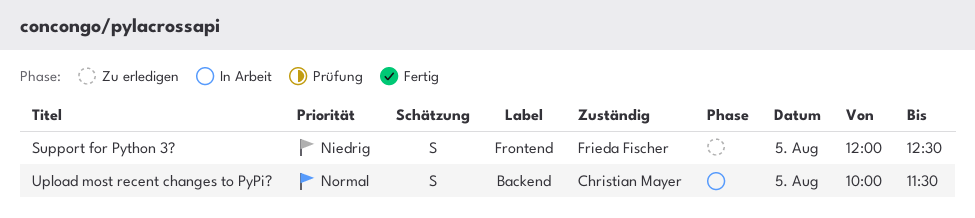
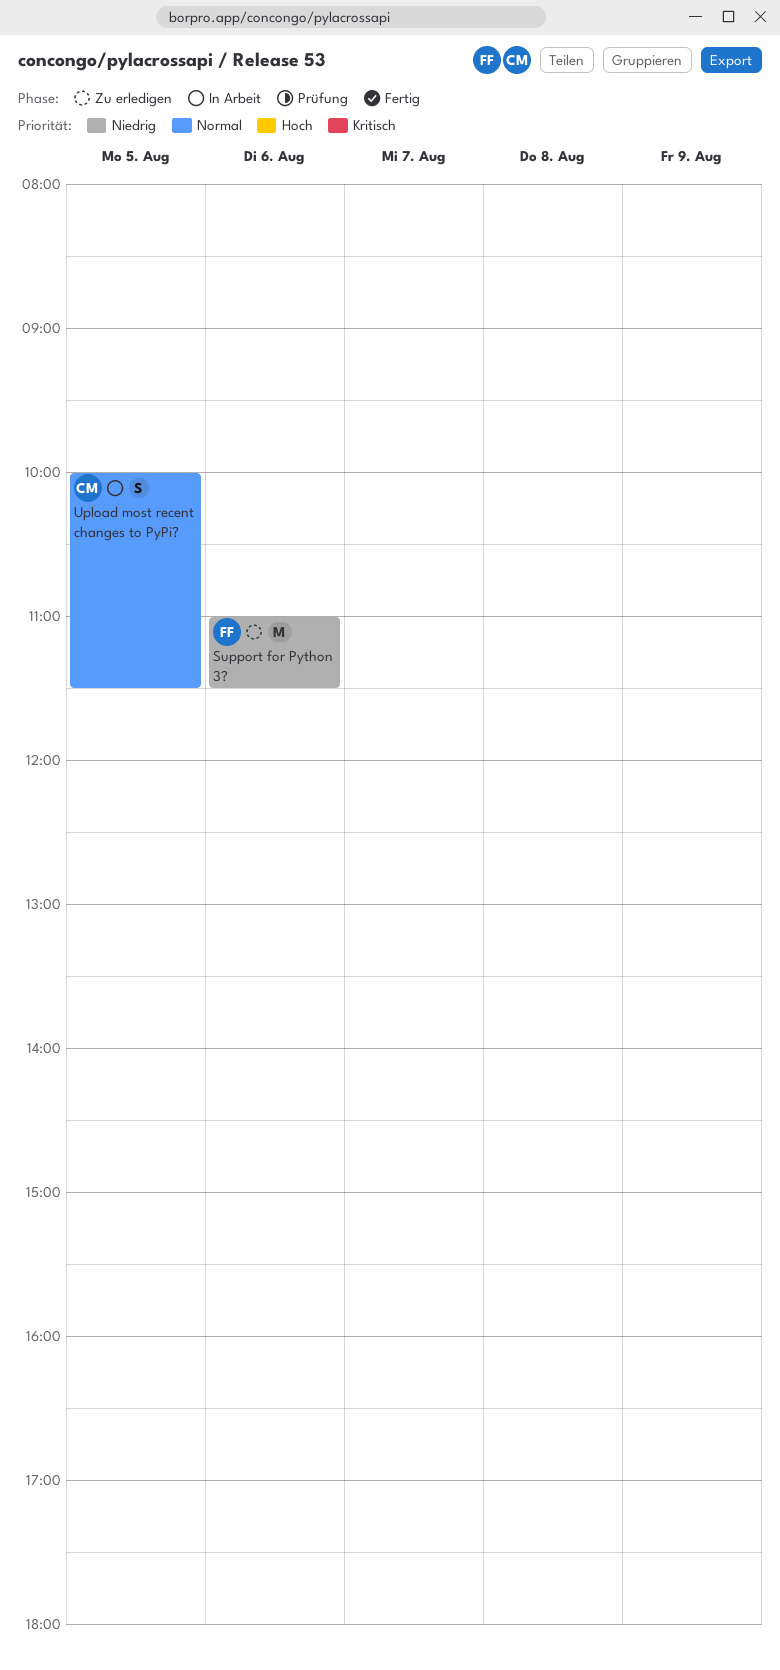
Support for Python 3?, estimate: S -> M
Support for Python 3?, day: Aug 5 -> Aug 6
Support for Python 3?, begins: 12:00 -> 11:00
Support for Python 3?, ends: 12:30 -> 11:30

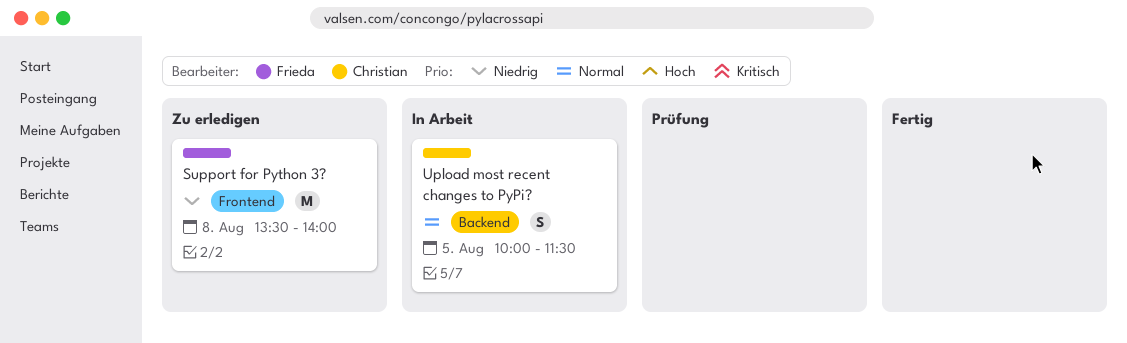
Support for Python 3?, day: Aug 6 -> Aug 8
Support for Python 3?, begins: 11:00 -> 13:30
Support for Python 3?, ends: 11:30 -> 14:00

